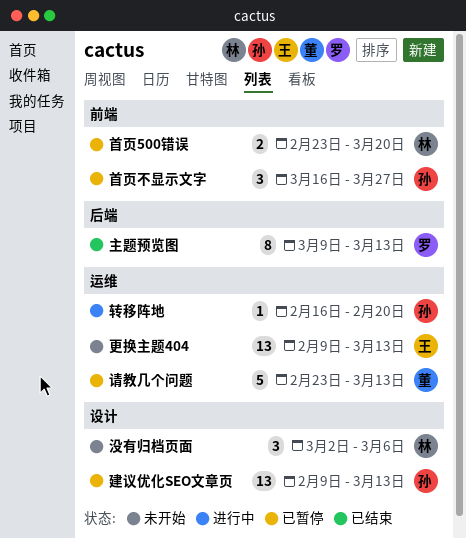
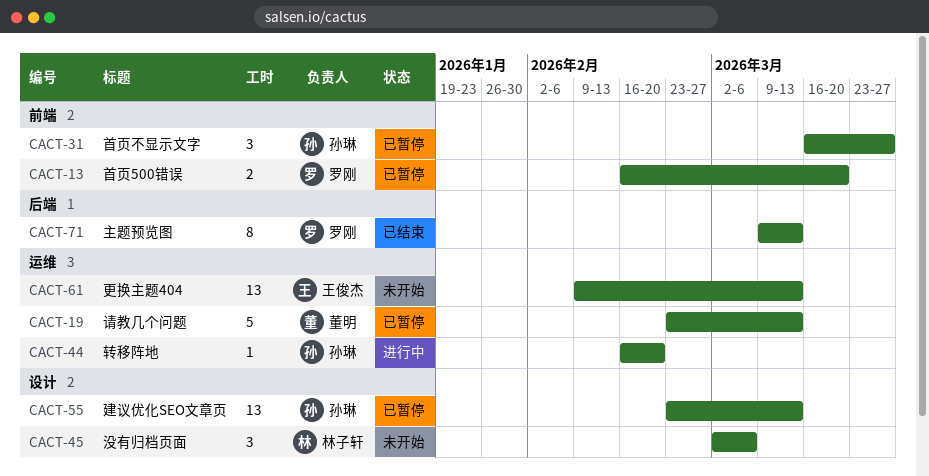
建议优化SEO文章页, start: Feb 9 -> Feb 23
首页500错误, owner: 林子轩 -> 罗刚
首页500错误, start: Feb 23 -> Feb 16

